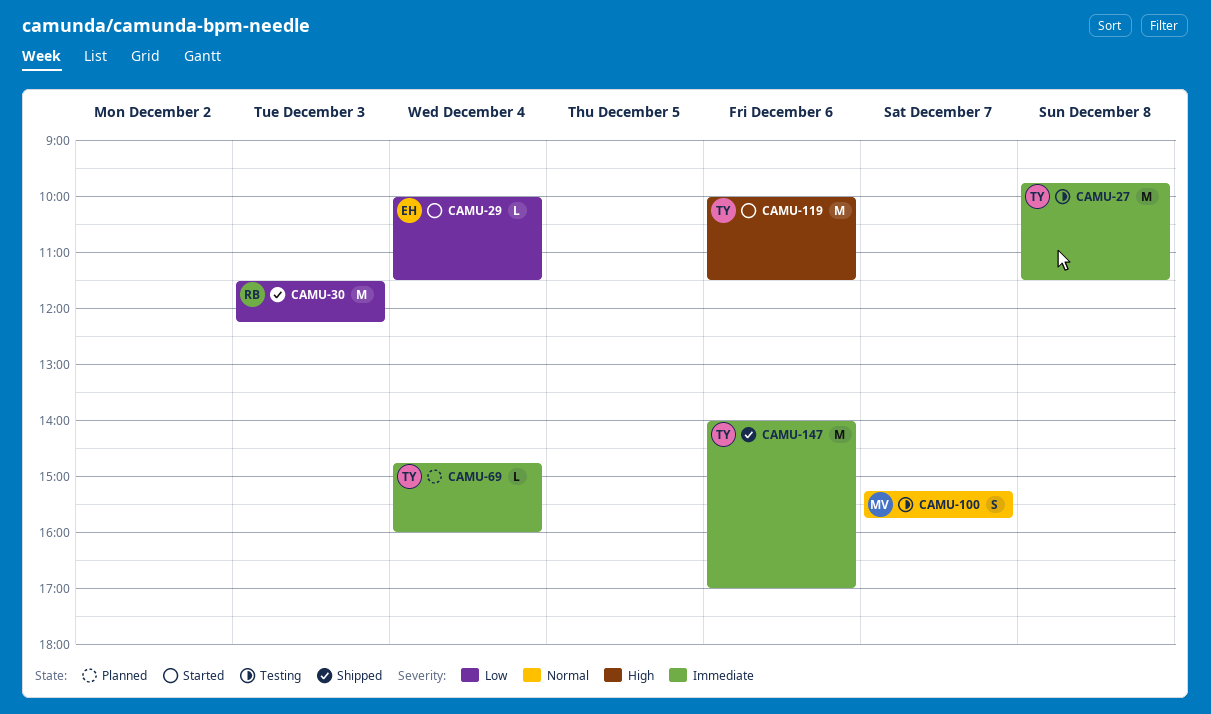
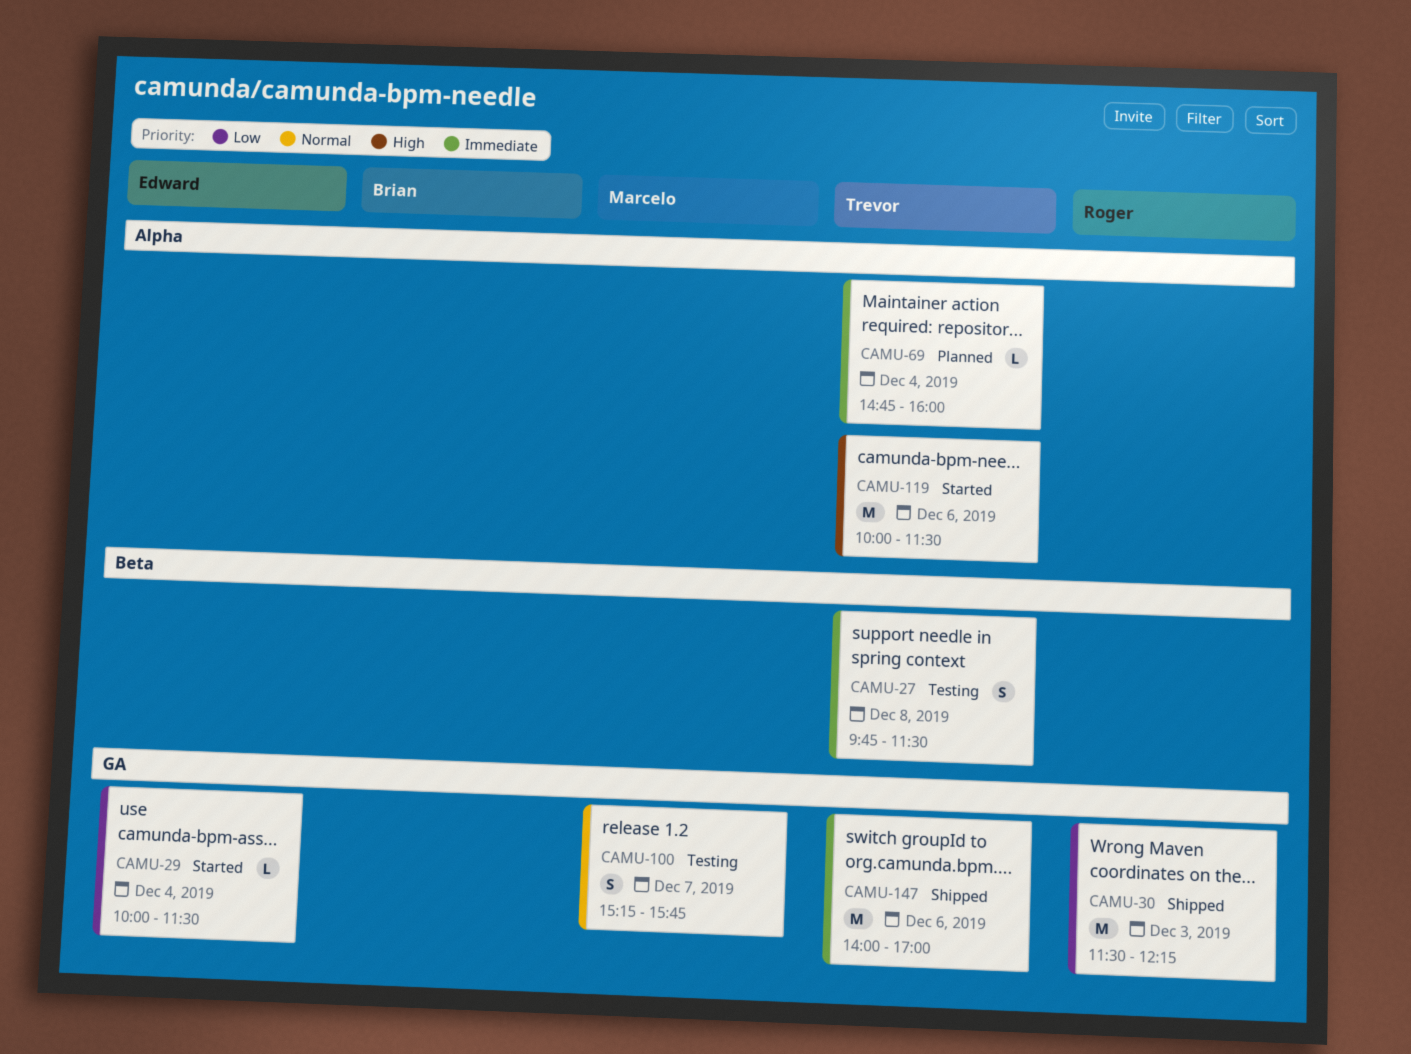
CAMU-27, estimate: M -> S

